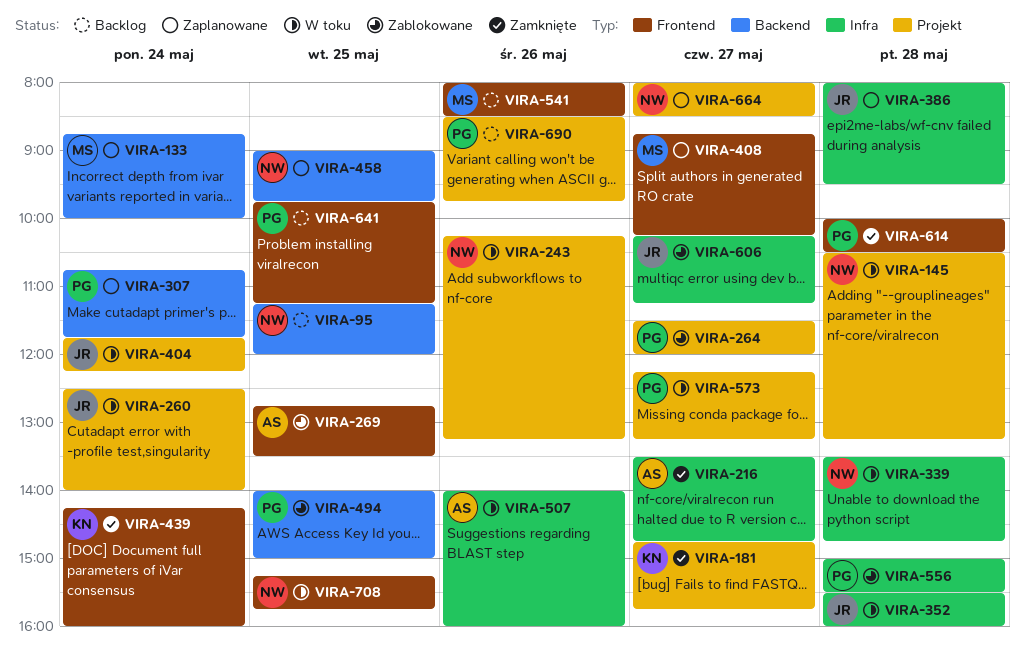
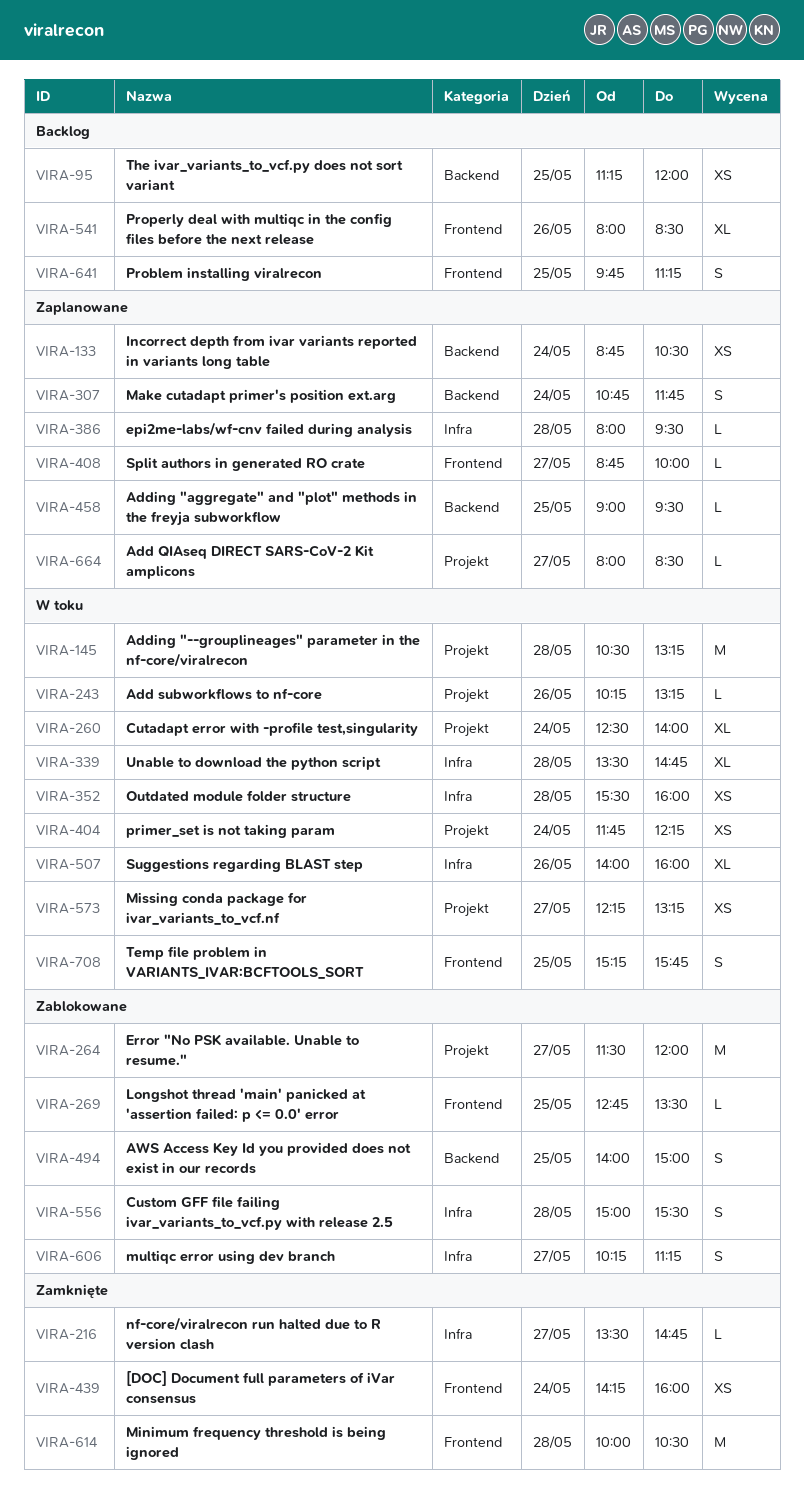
VIRA-133, ends: 10:00 -> 10:30
VIRA-181: present -> none
VIRA-408, ends: 10:15 -> 10:00
VIRA-458, ends: 09:45 -> 09:30
VIRA-690: present -> none

